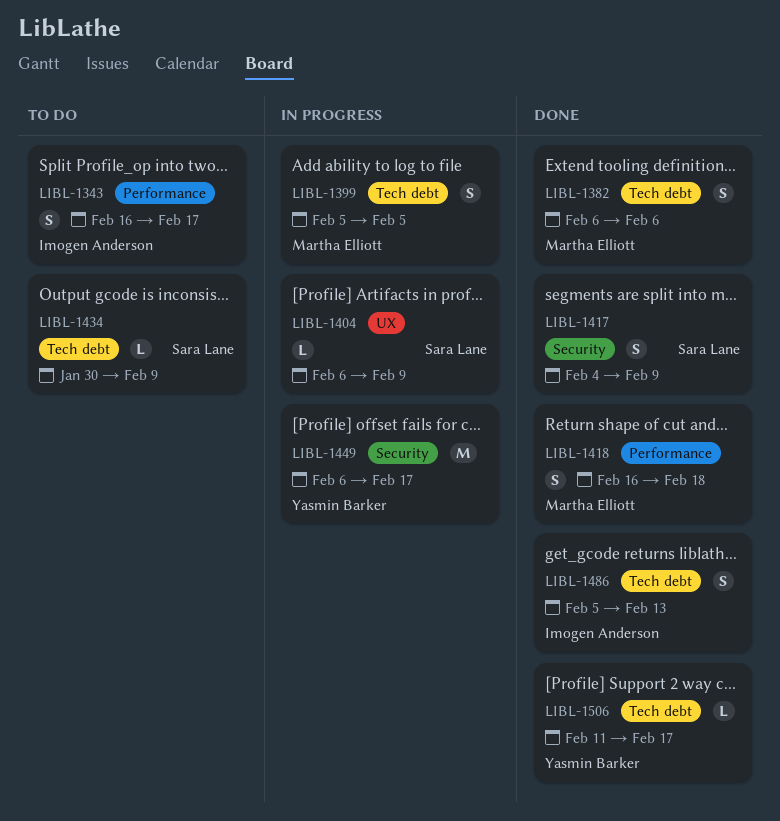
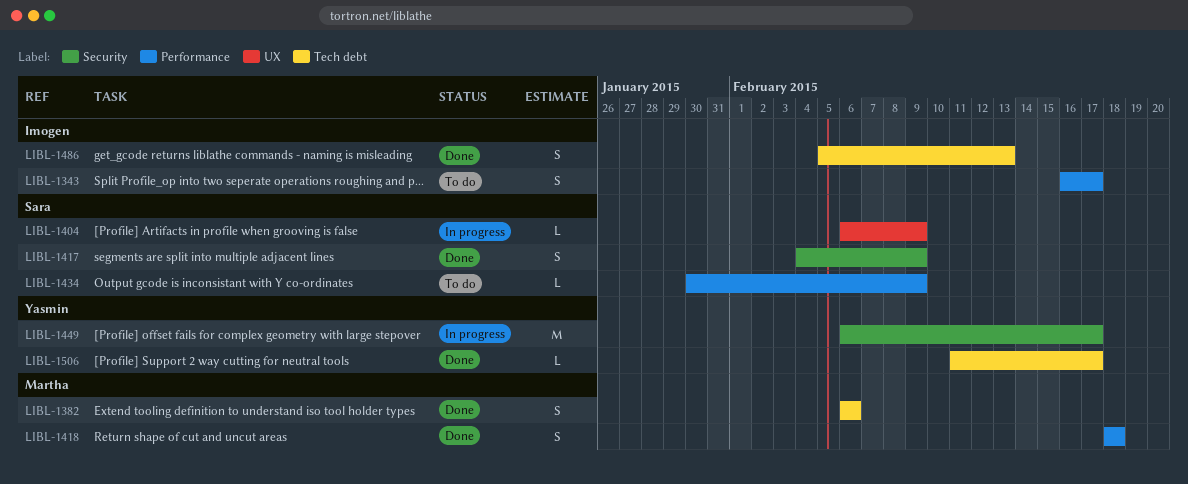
LIBL-1399: present -> none
LIBL-1418, start: Feb 16 -> Feb 18
LIBL-1434, label: Tech debt -> Performance

